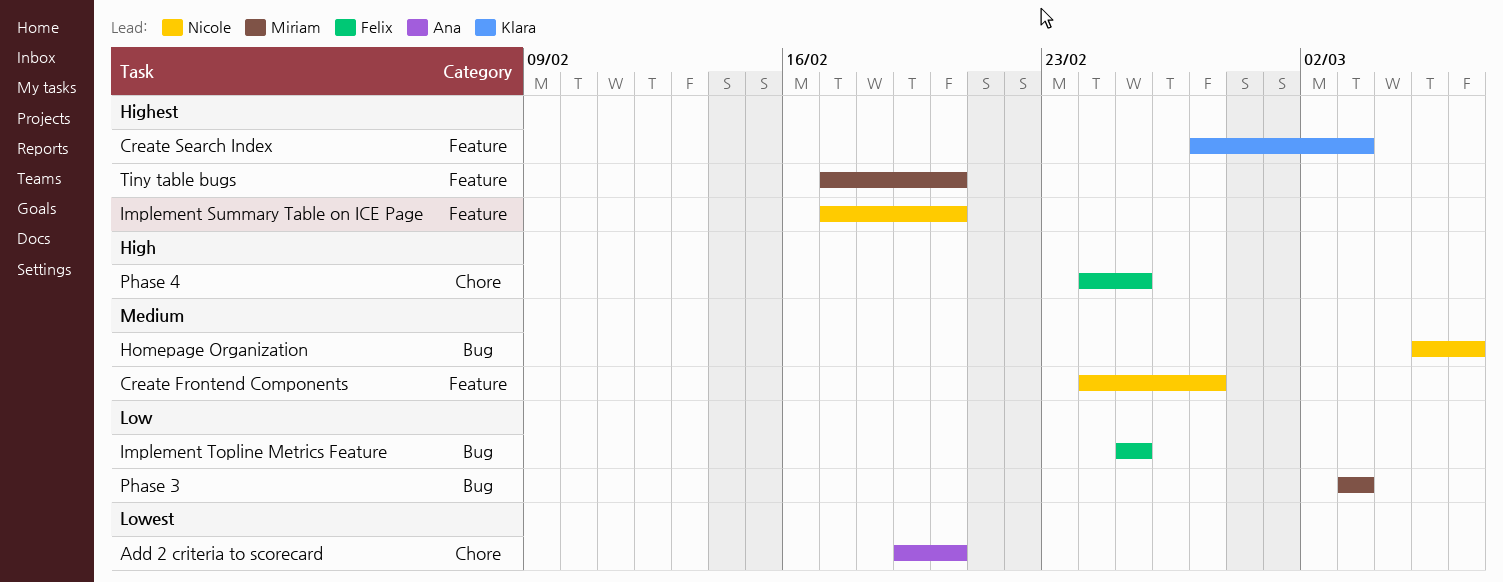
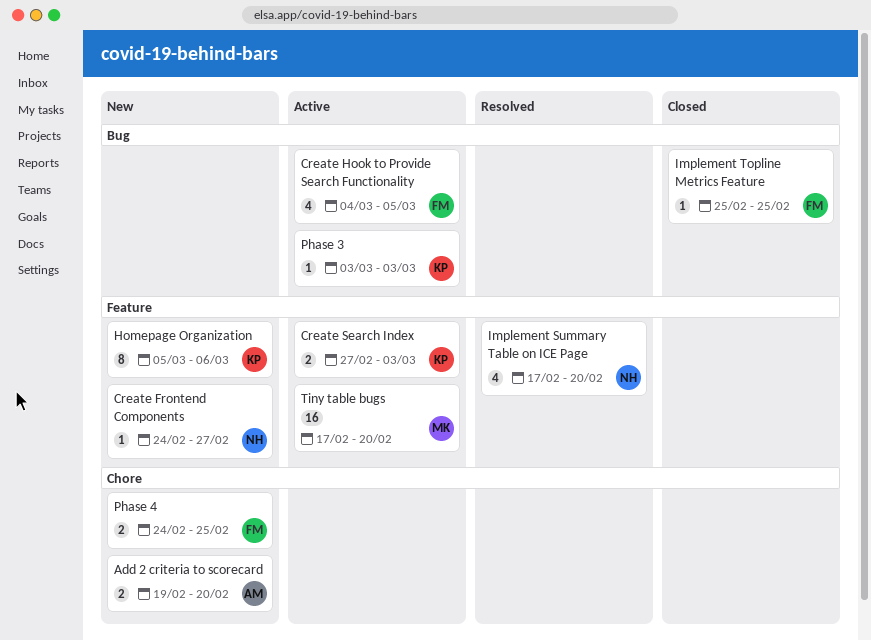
Create Hook to Provide Search Functionality: none -> present
Homepage Organization, owner: Nicole -> Klara
Homepage Organization, label: Bug -> Feature
Phase 3, owner: Miriam -> Klara

